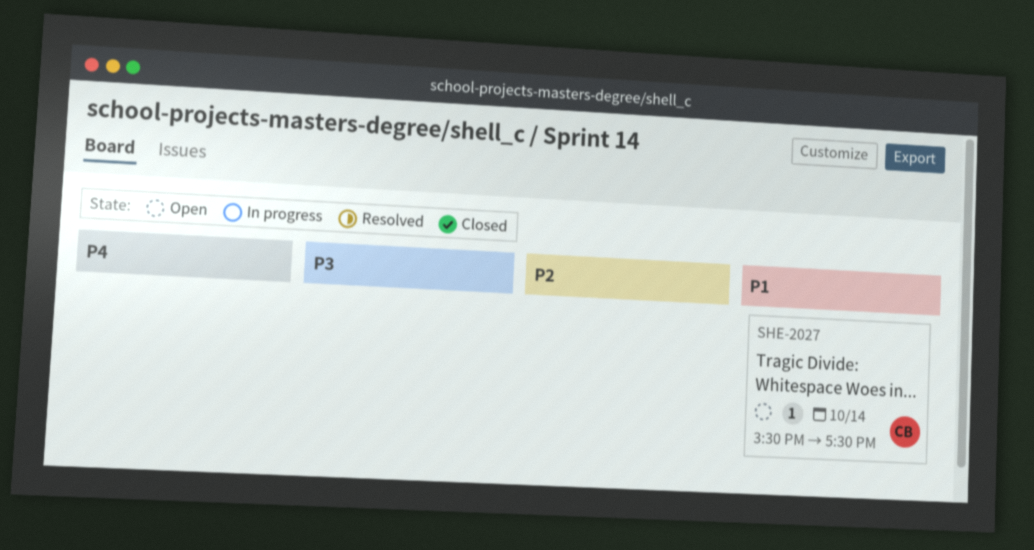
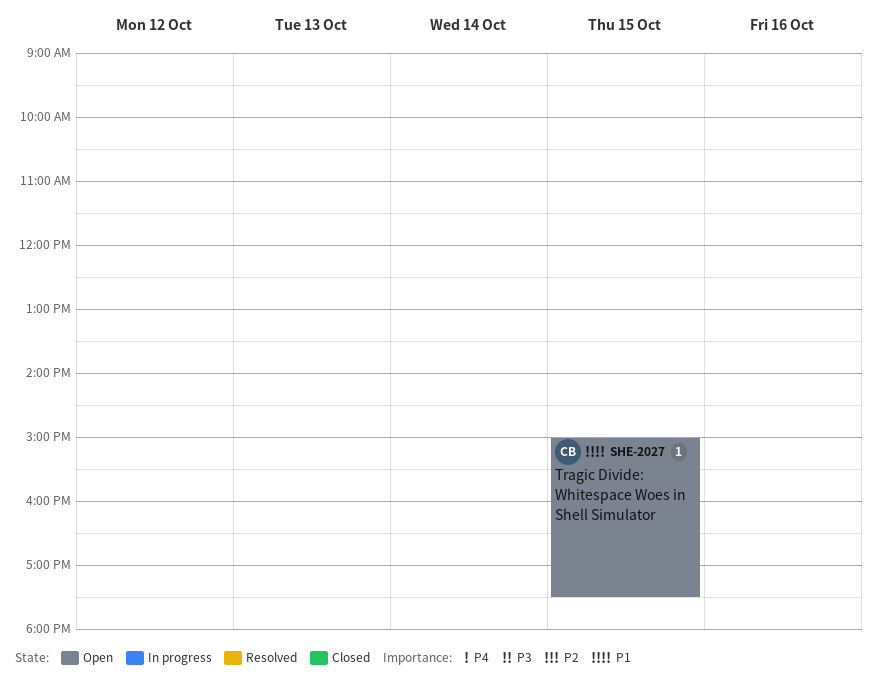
SHE-2027, day: Oct 14 -> Oct 15
SHE-2027, begins: 15:30 -> 15:00

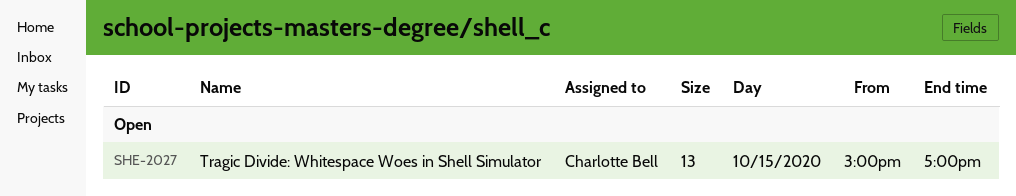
SHE-2027, estimate: 1 -> 13
SHE-2027, ends: 17:30 -> 17:00

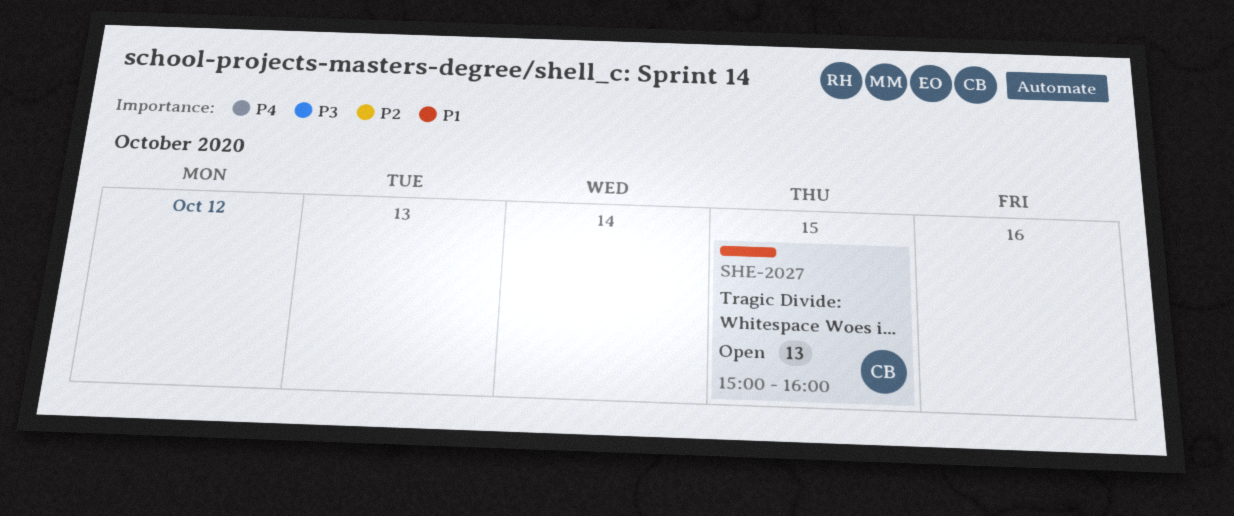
SHE-2027, ends: 17:00 -> 16:00

